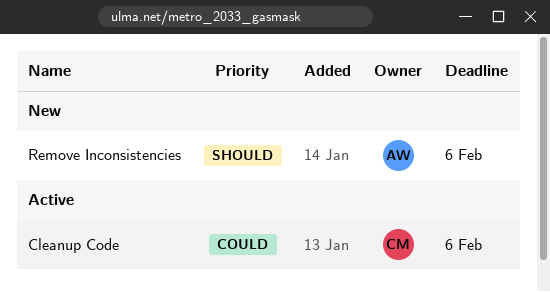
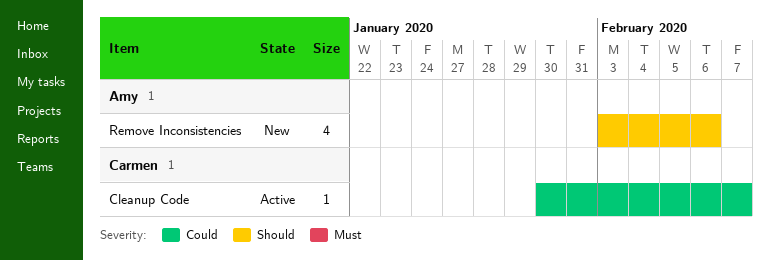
Cleanup Code, due: Feb 6 -> Feb 7

